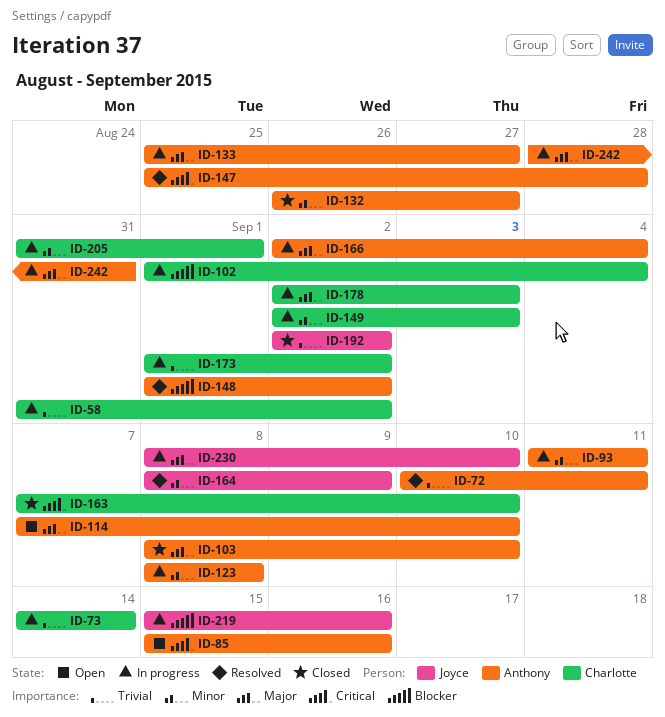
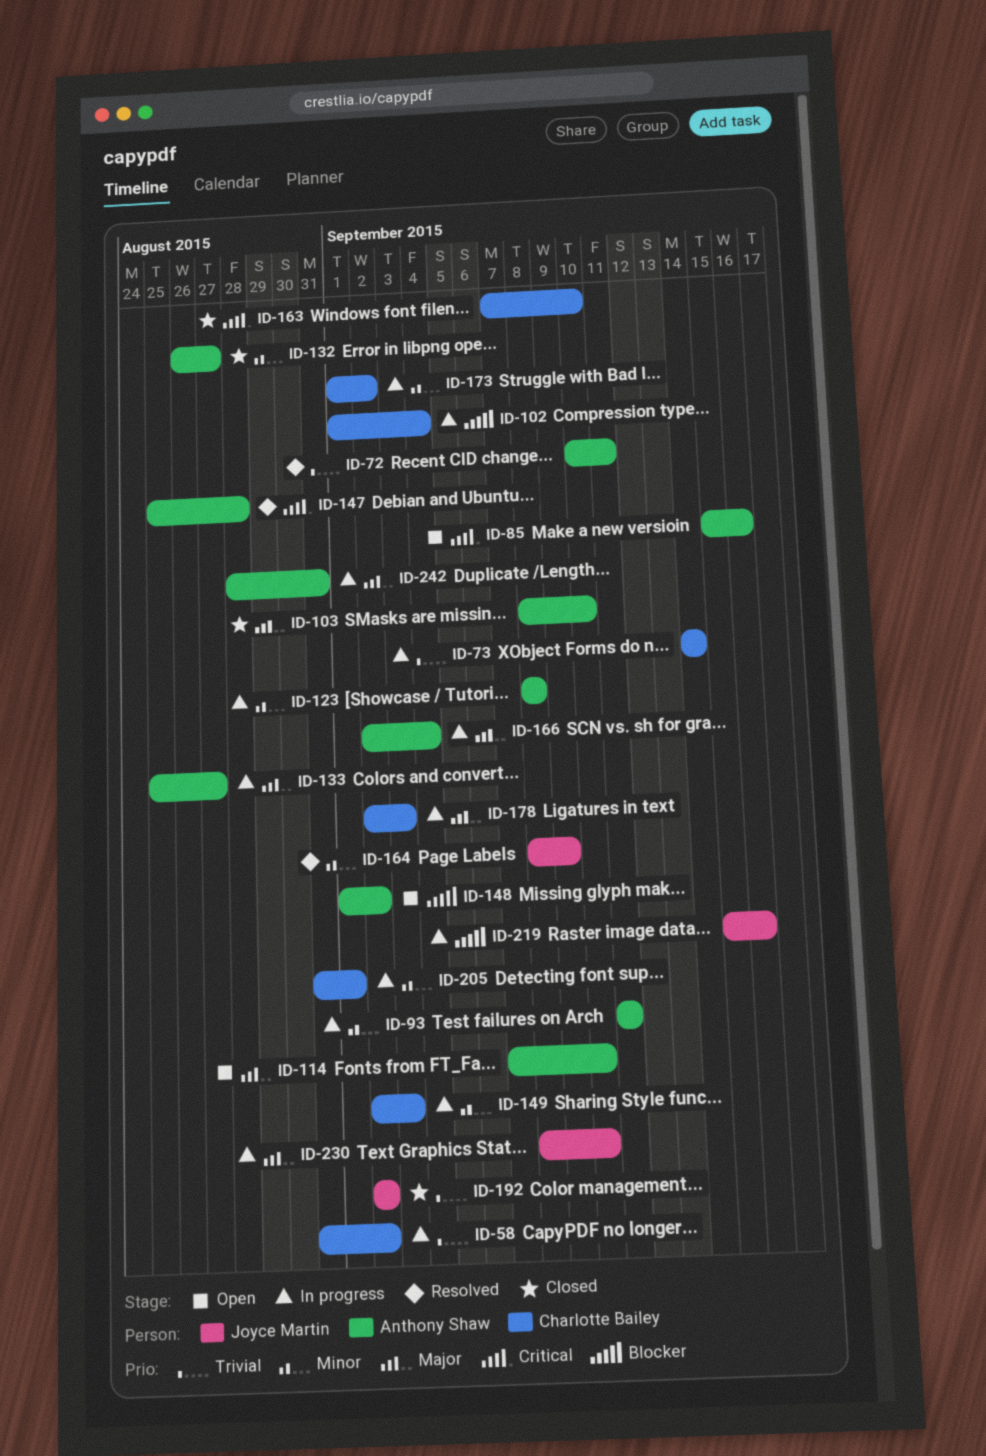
ID-148, status: Resolved -> Open
ID-173, priority: Trivial -> Minor

